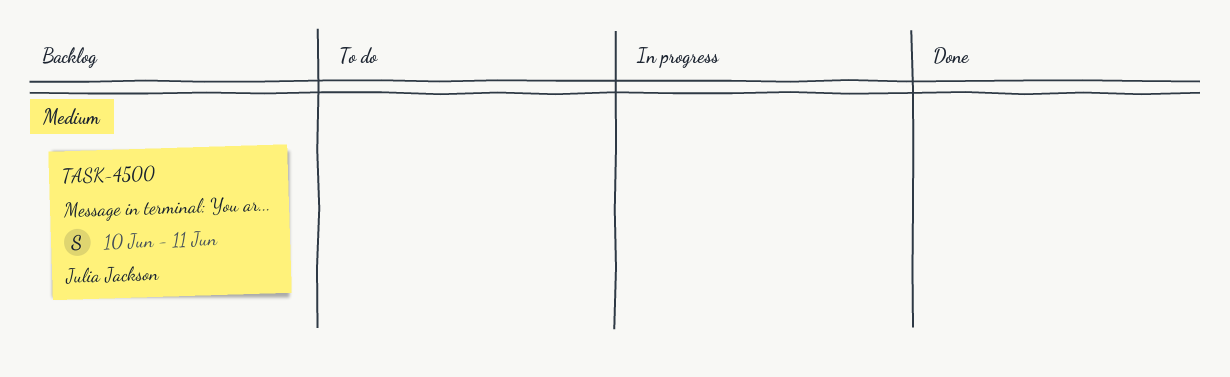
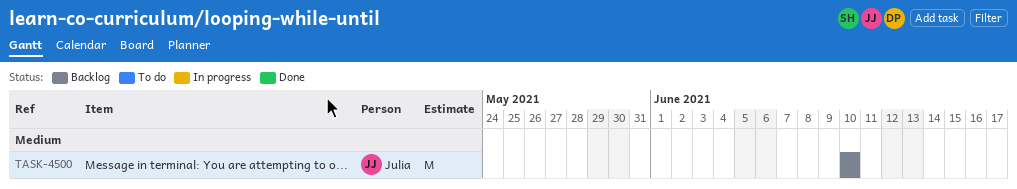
TASK-4500, estimate: S -> M
TASK-4500, due: Jun 11 -> Jun 10

